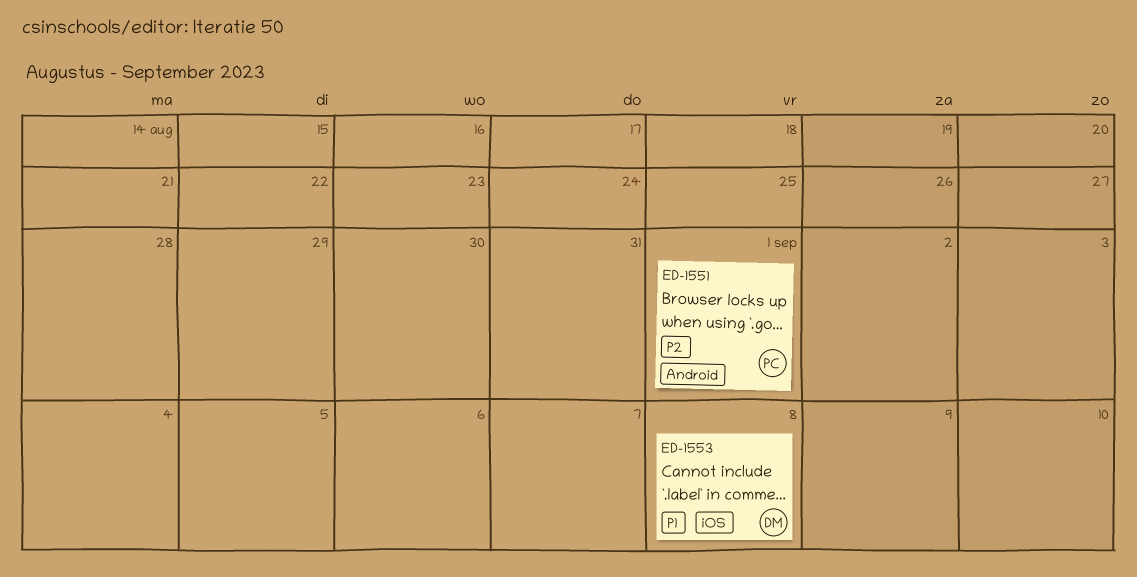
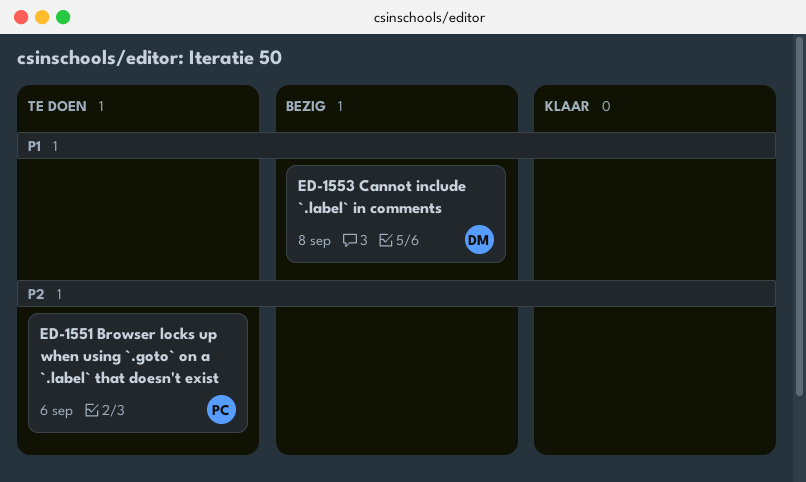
ED-1551, due: Sep 1 -> Sep 6

